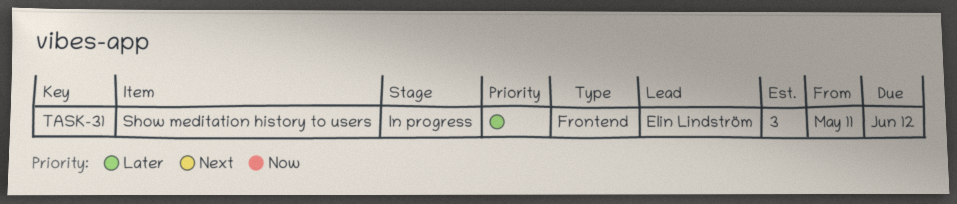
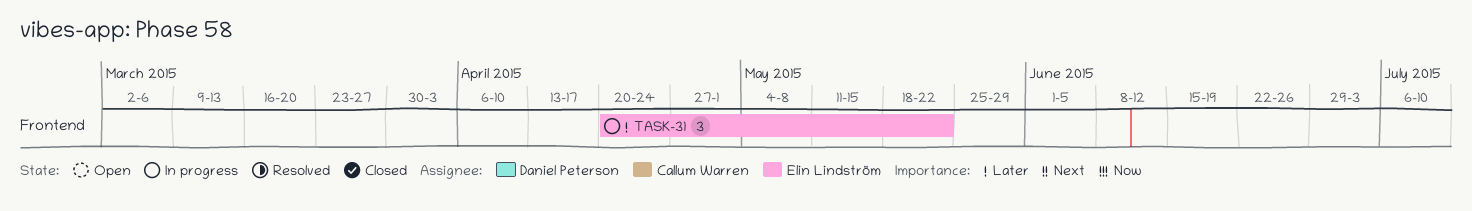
TASK-31, start: May 11 -> Apr 20
TASK-31, due: Jun 12 -> May 22

